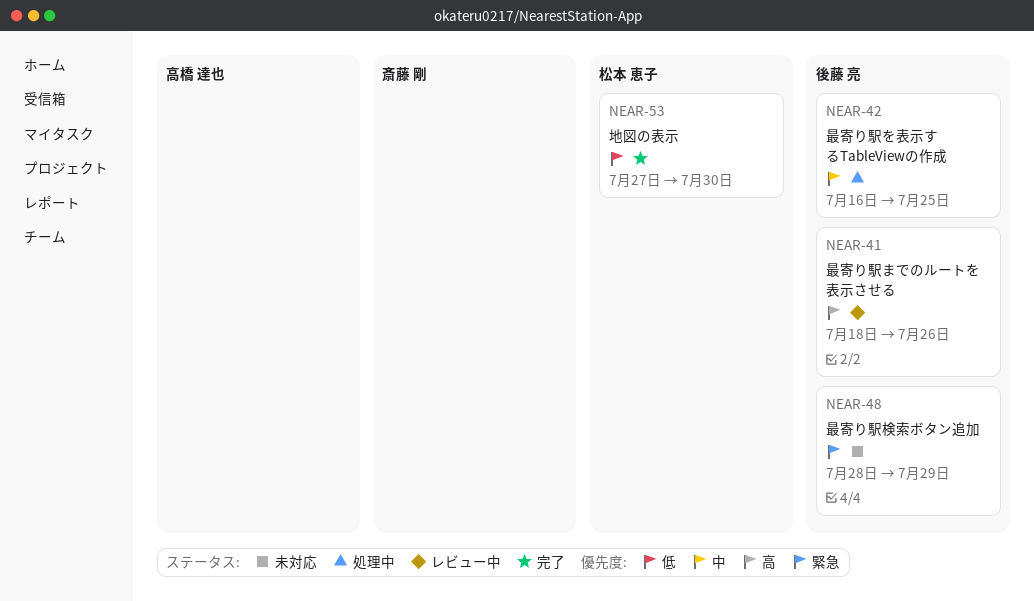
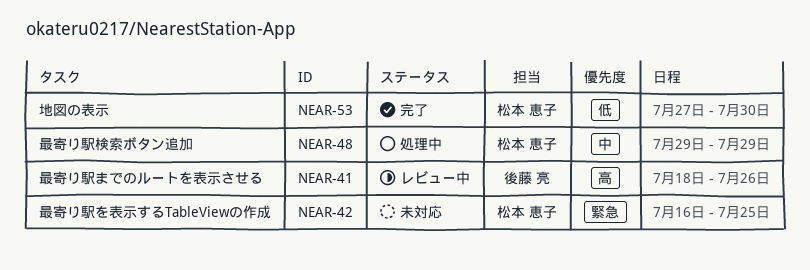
NEAR-42, status: 処理中 -> 未対応
NEAR-42, owner: 後藤 亮 -> 松本 恵子
NEAR-42, priority: 中 -> 緊急
NEAR-48, status: 未対応 -> 処理中
NEAR-48, owner: 後藤 亮 -> 松本 恵子
NEAR-48, priority: 緊急 -> 中
NEAR-48, start: Jul 28 -> Jul 29

